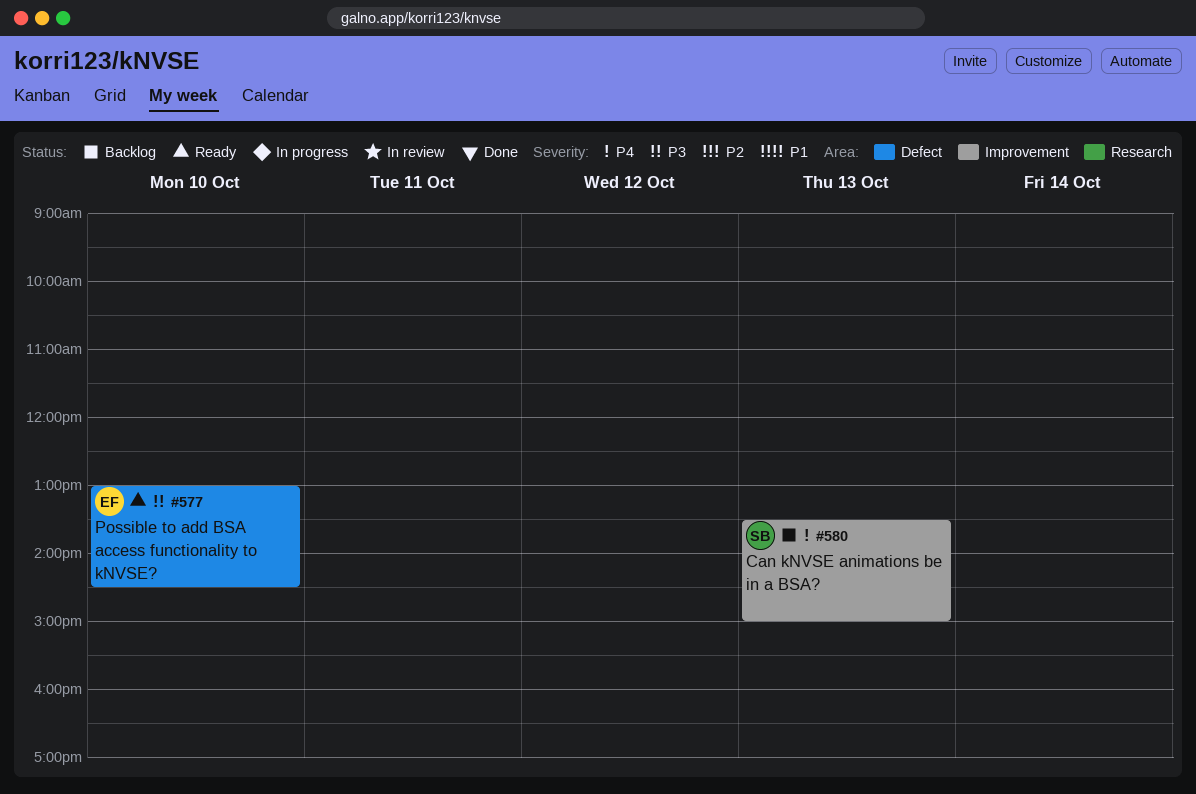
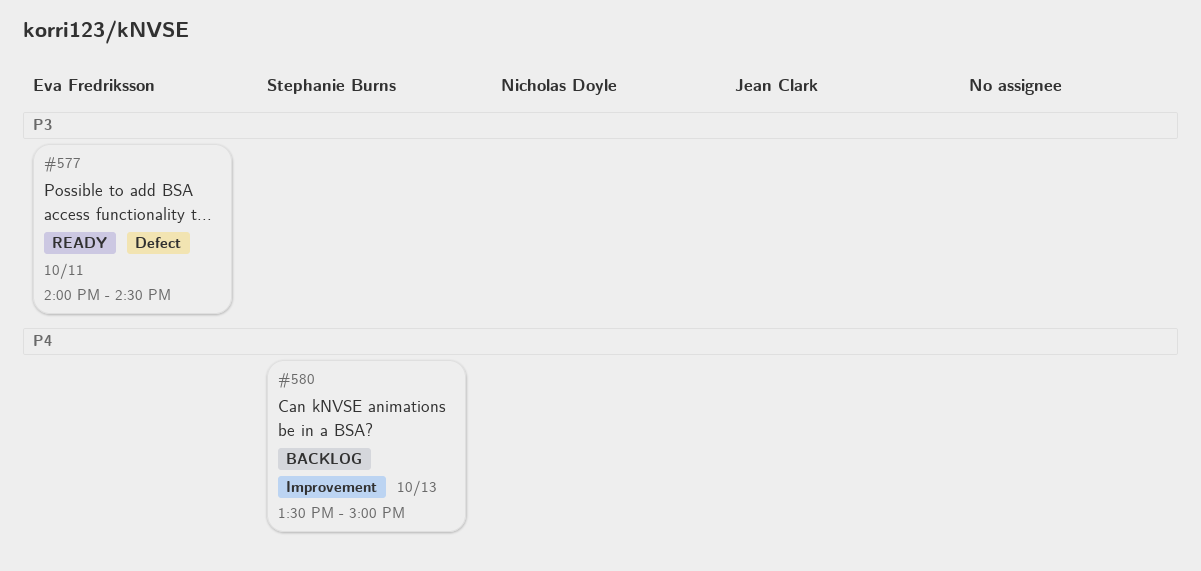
#577, day: Oct 10 -> Oct 11
#577, begins: 13:00 -> 14:00

